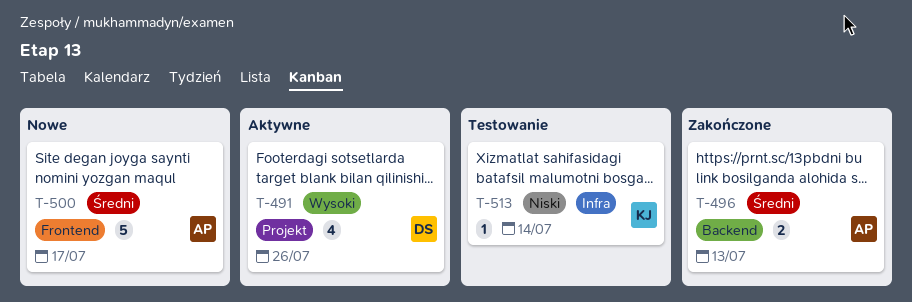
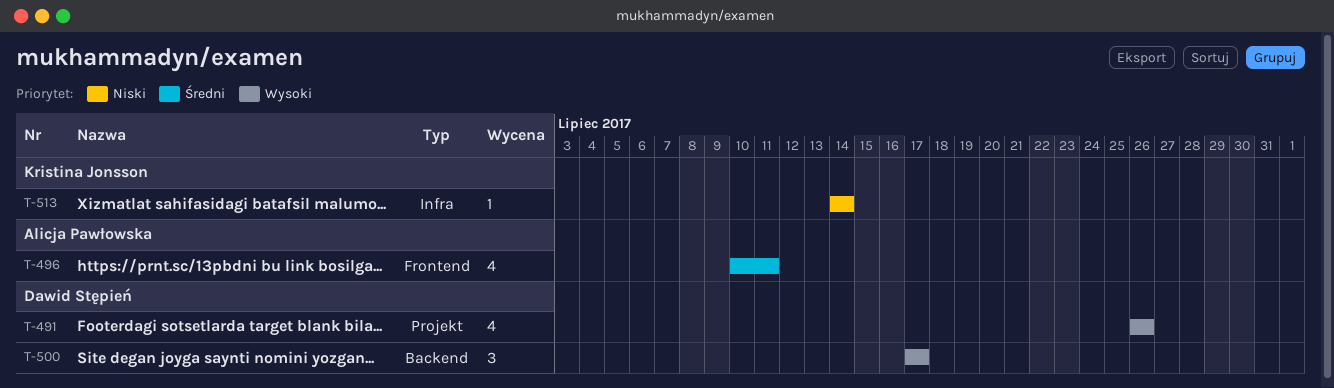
T-496, label: Backend -> Frontend
T-496, estimate: 2 -> 4
T-496, due: Jul 13 -> Jul 11
T-500, owner: Alicja Pawłowska -> Dawid Stępień
T-500, priority: Średni -> Wysoki
T-500, label: Frontend -> Backend
T-500, estimate: 5 -> 3

